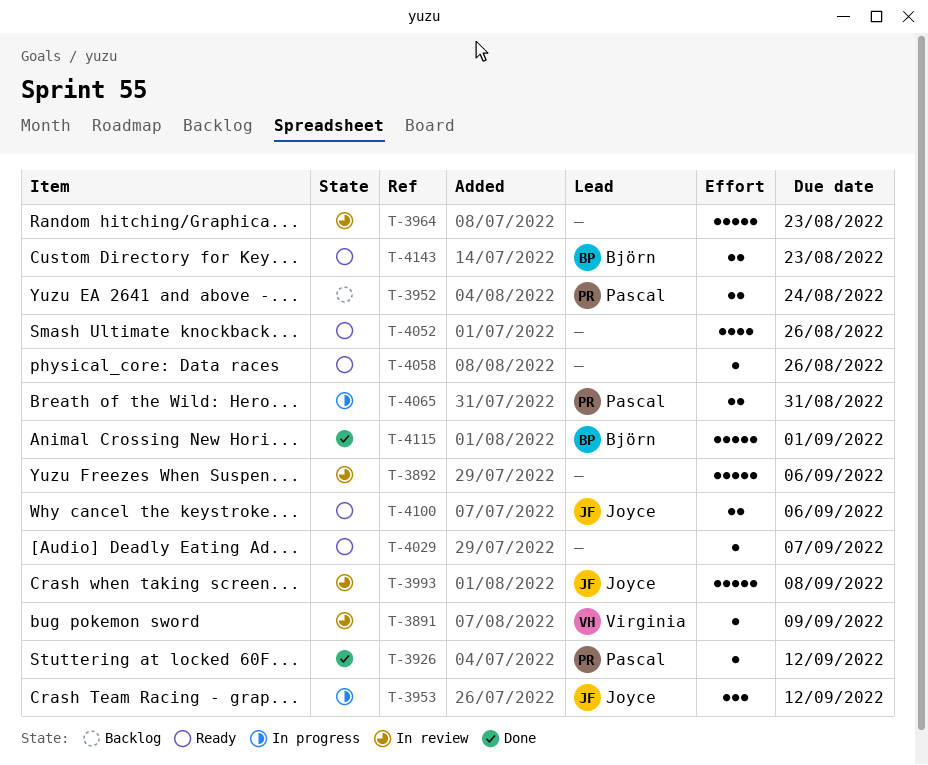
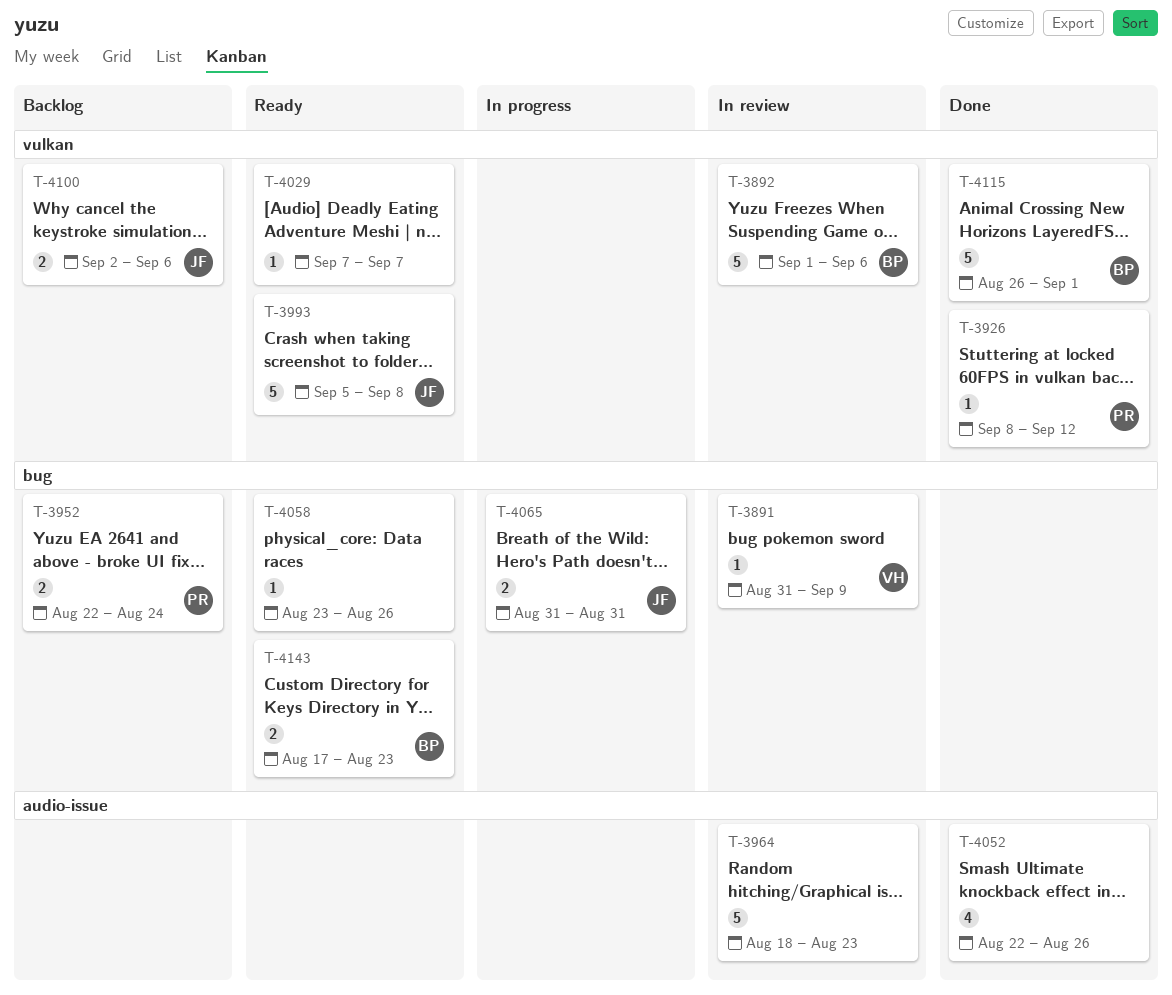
T-3892, owner: none -> Björn
T-3953: present -> none
T-3993, status: In review -> Ready
T-4052, status: Ready -> Done
T-4065, owner: Pascal -> Joyce
T-4100, status: Ready -> Backlog

